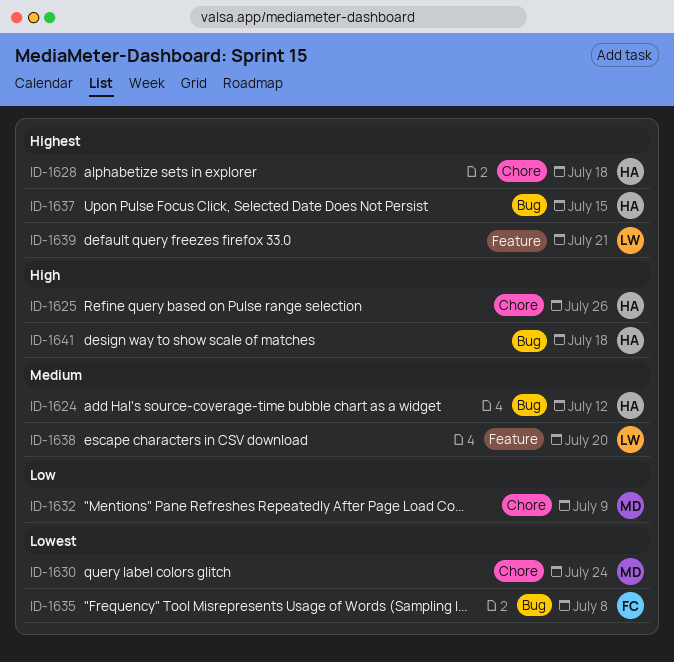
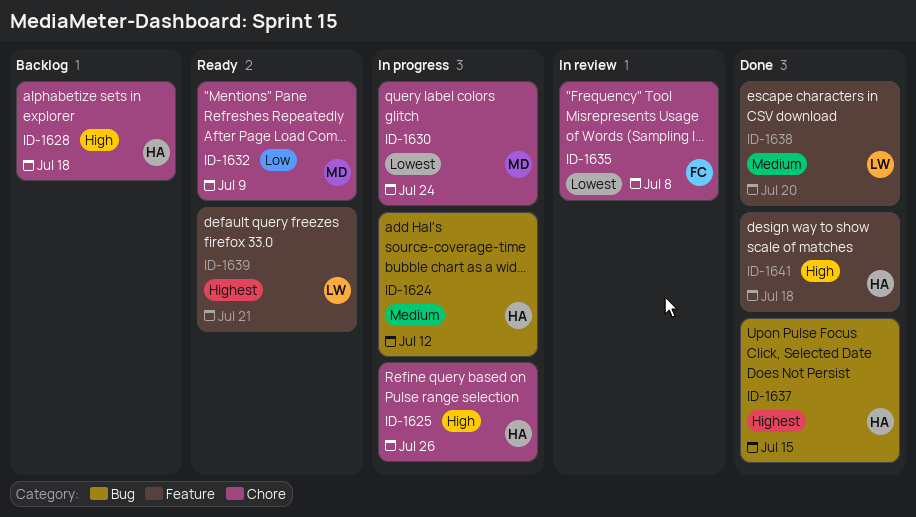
ID-1628, priority: Highest -> High
ID-1635, label: Bug -> Chore
ID-1641, label: Bug -> Feature

